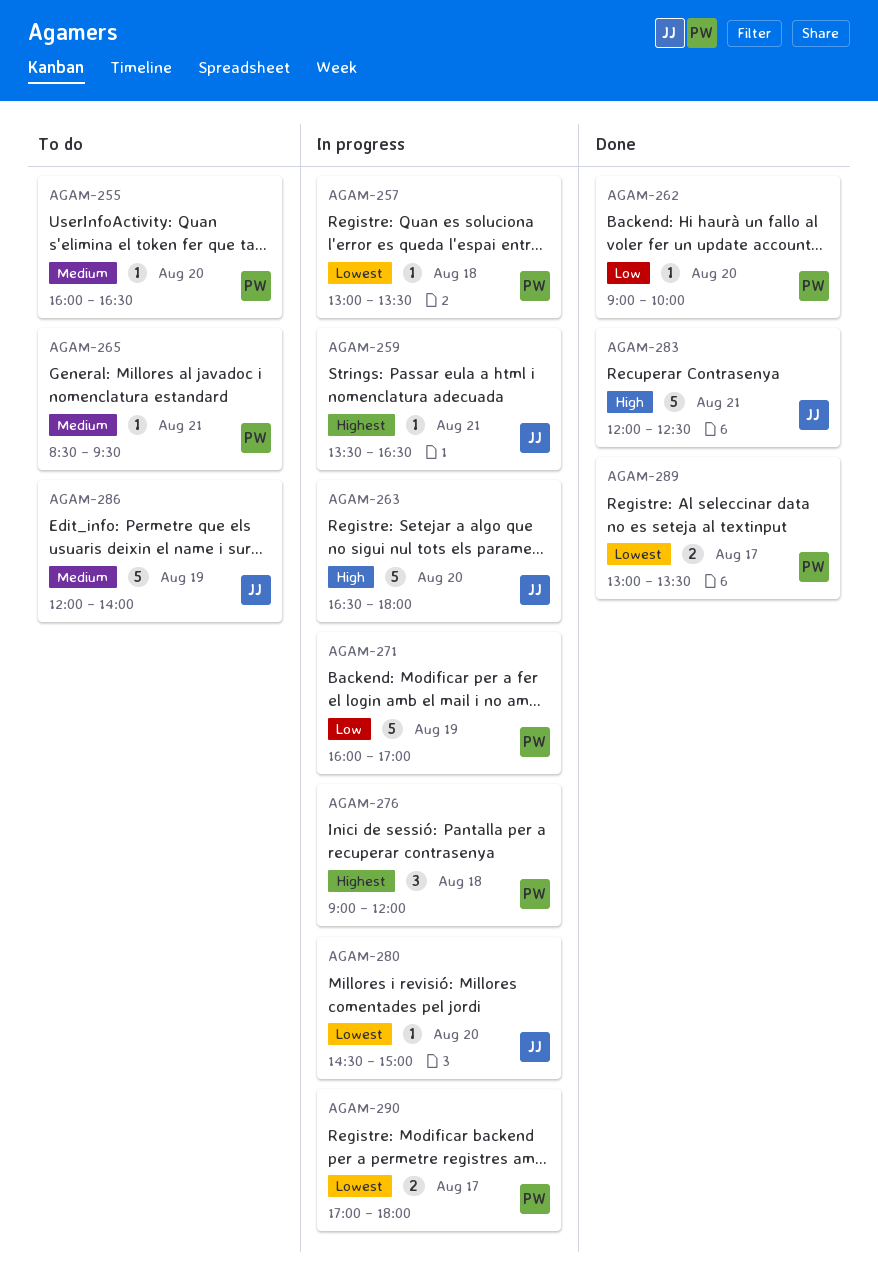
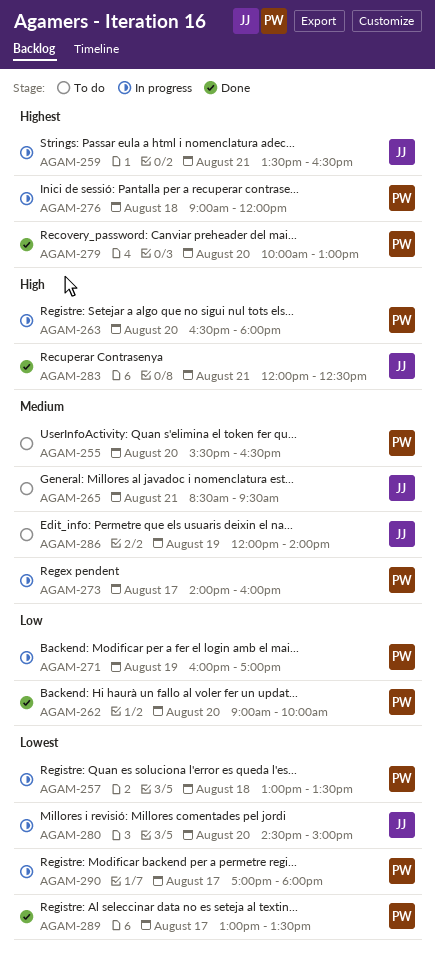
AGAM-255, begins: 16:00 -> 15:30
AGAM-263, owner: JJ -> PW
AGAM-265, owner: PW -> JJ
AGAM-273: none -> present
AGAM-279: none -> present

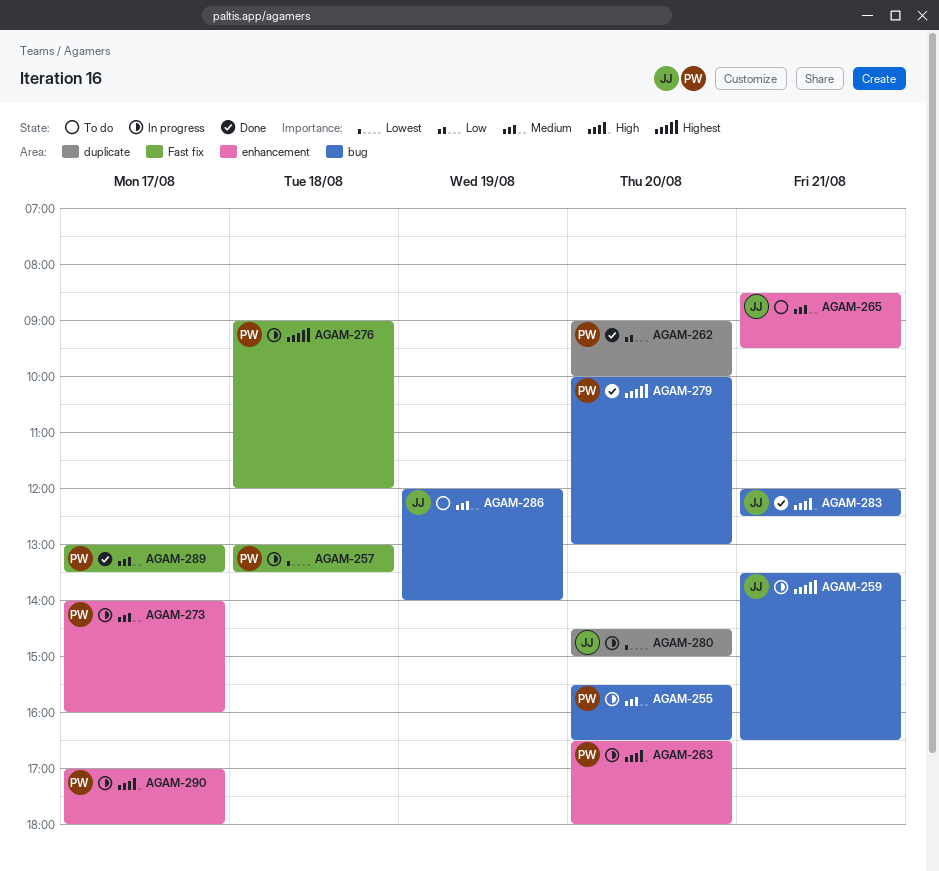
AGAM-255, status: To do -> In progress
AGAM-271: present -> none
AGAM-289, priority: Lowest -> Medium
AGAM-290, priority: Lowest -> High

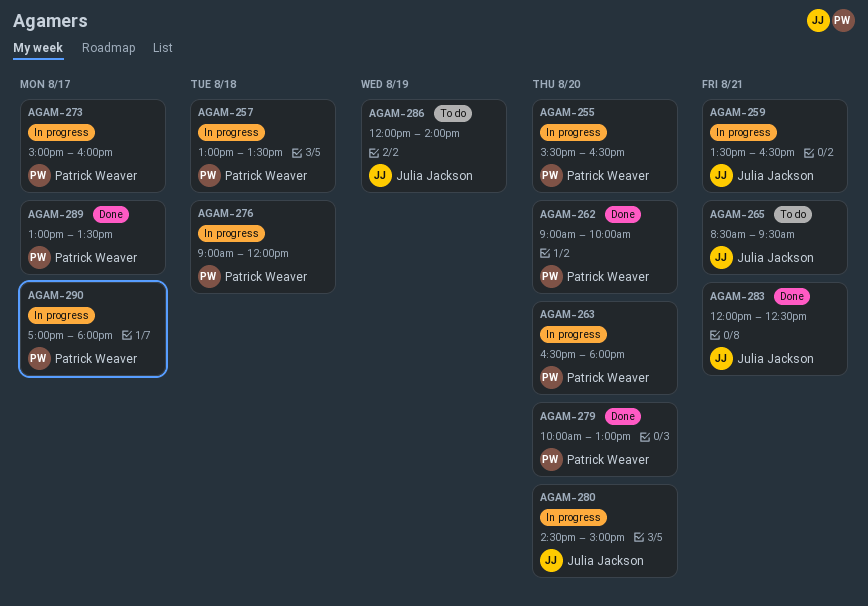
AGAM-273, begins: 14:00 -> 15:00

